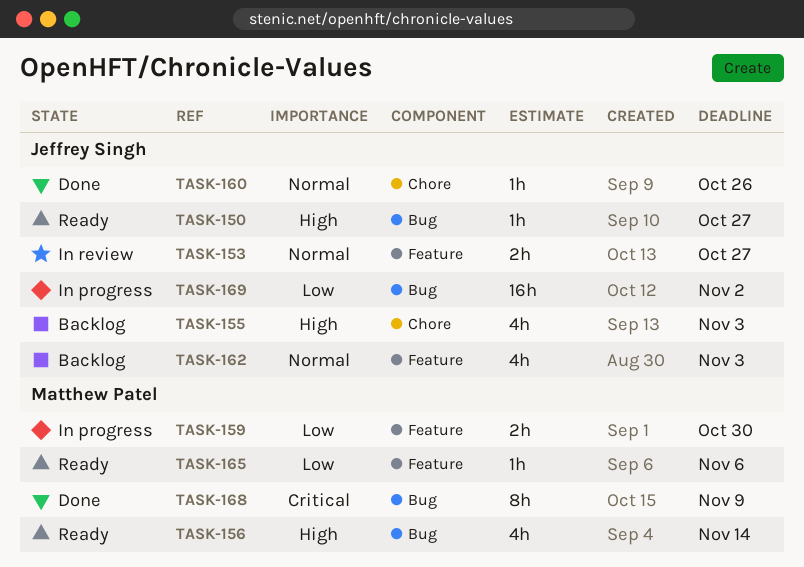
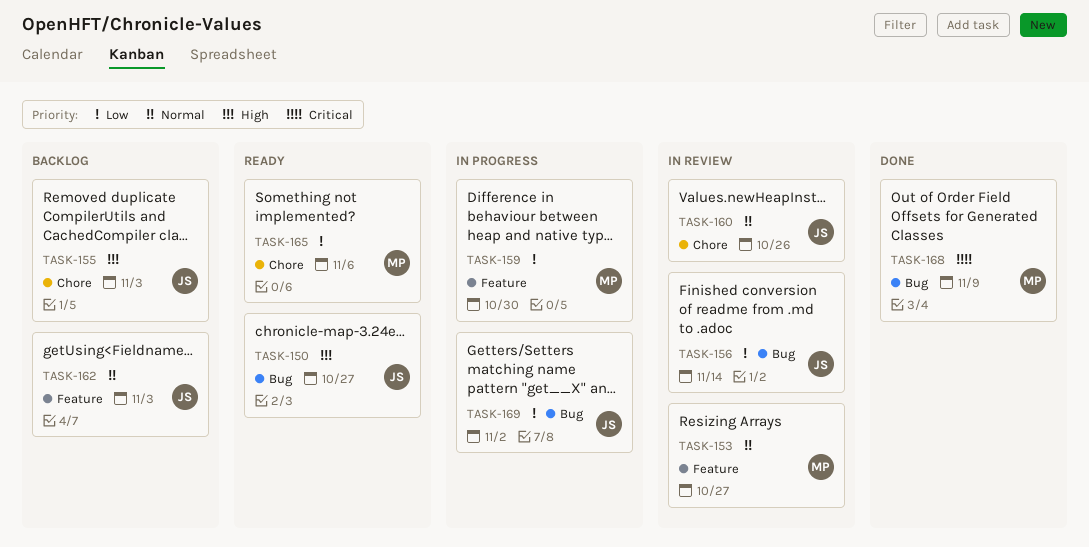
TASK-153, owner: Jeffrey Singh -> Matthew Patel
TASK-156, status: Ready -> In review
TASK-156, owner: Matthew Patel -> Jeffrey Singh
TASK-156, priority: High -> Low
TASK-160, status: Done -> In review
TASK-165, label: Feature -> Chore

